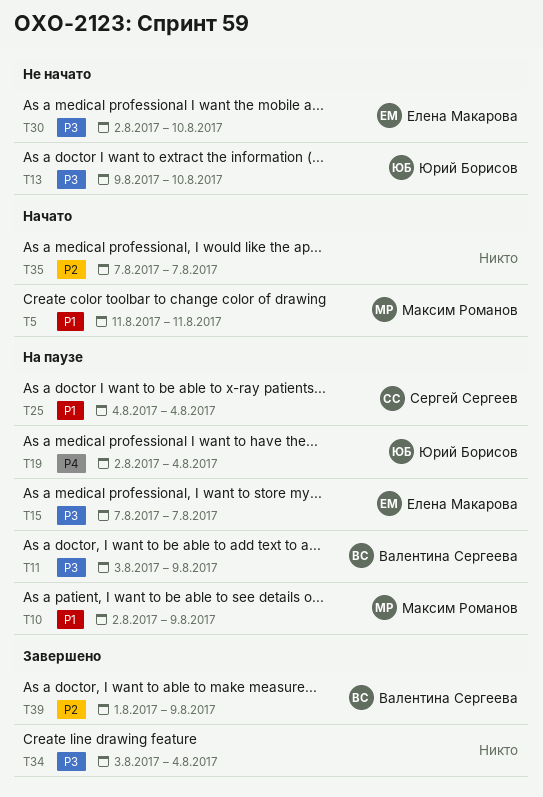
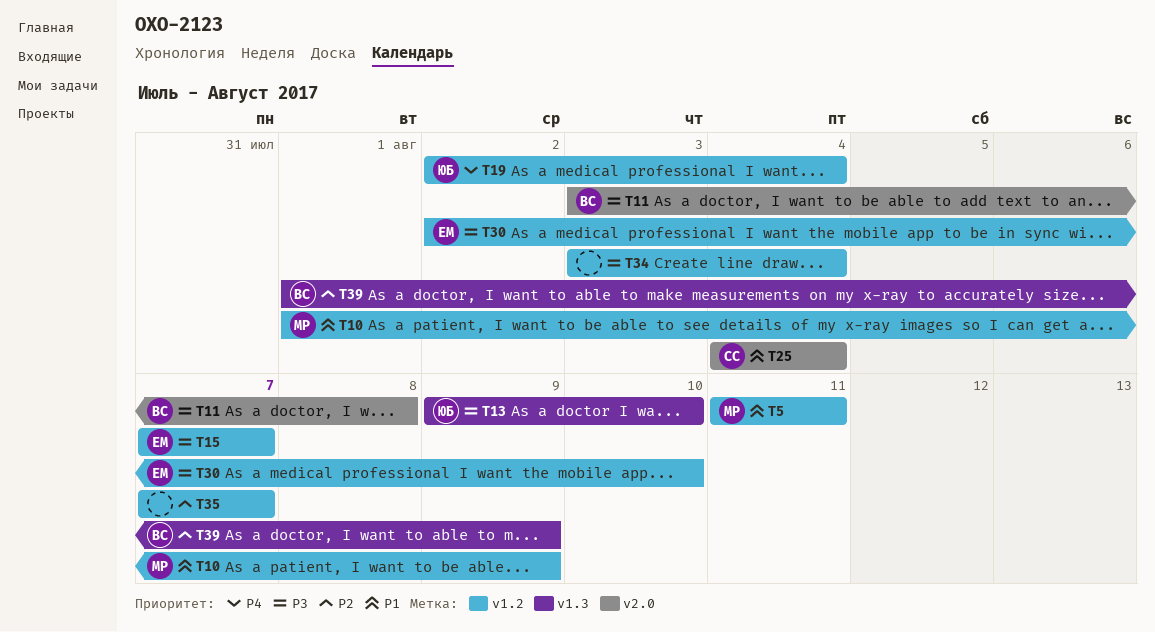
T10, start: Aug 2 -> Aug 1
T11, due: Aug 9 -> Aug 8

